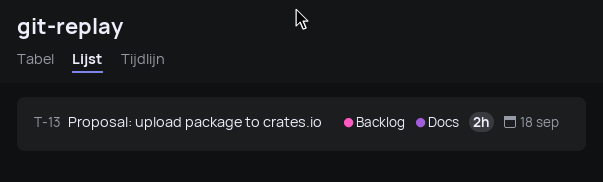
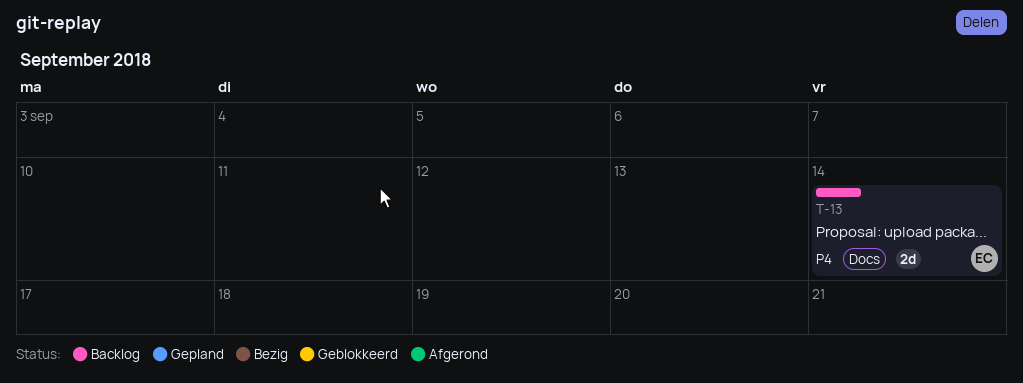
T-13, estimate: 2h -> 2d
T-13, due: Sep 18 -> Sep 14

